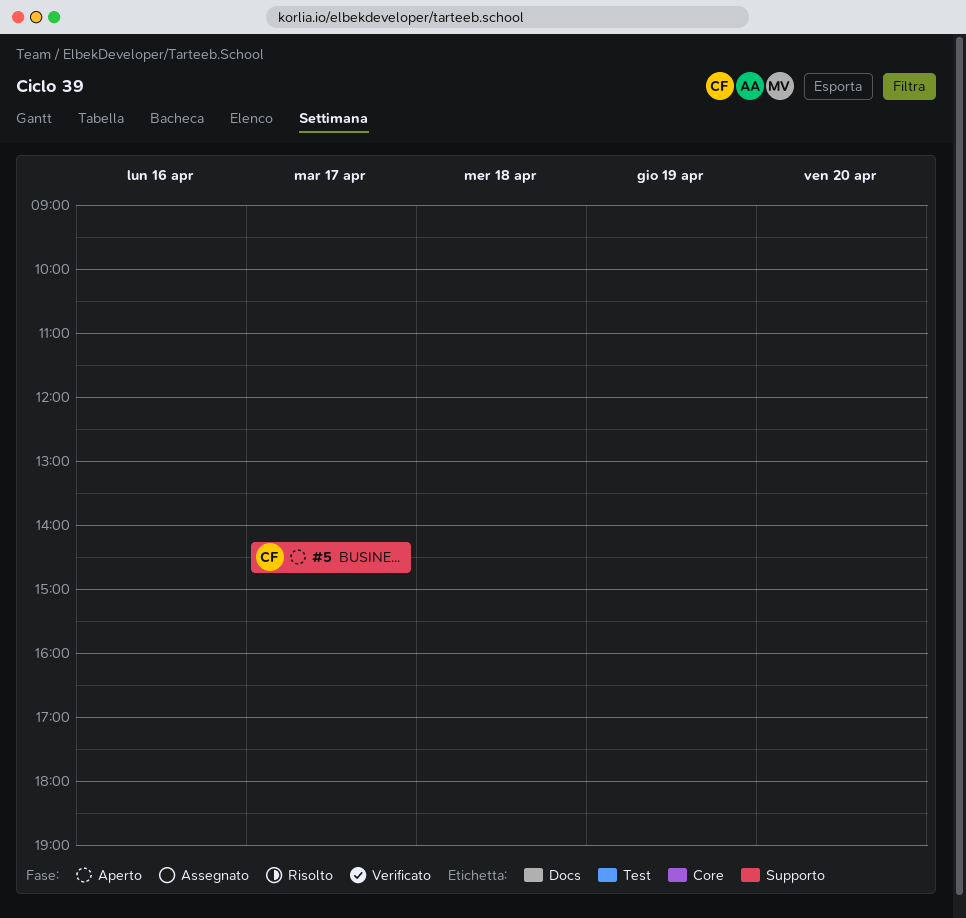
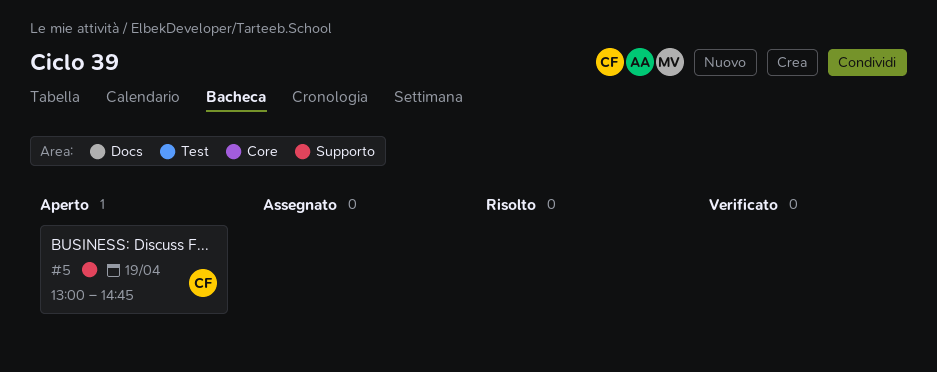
#5, day: Apr 17 -> Apr 19
#5, begins: 14:15 -> 13:00

